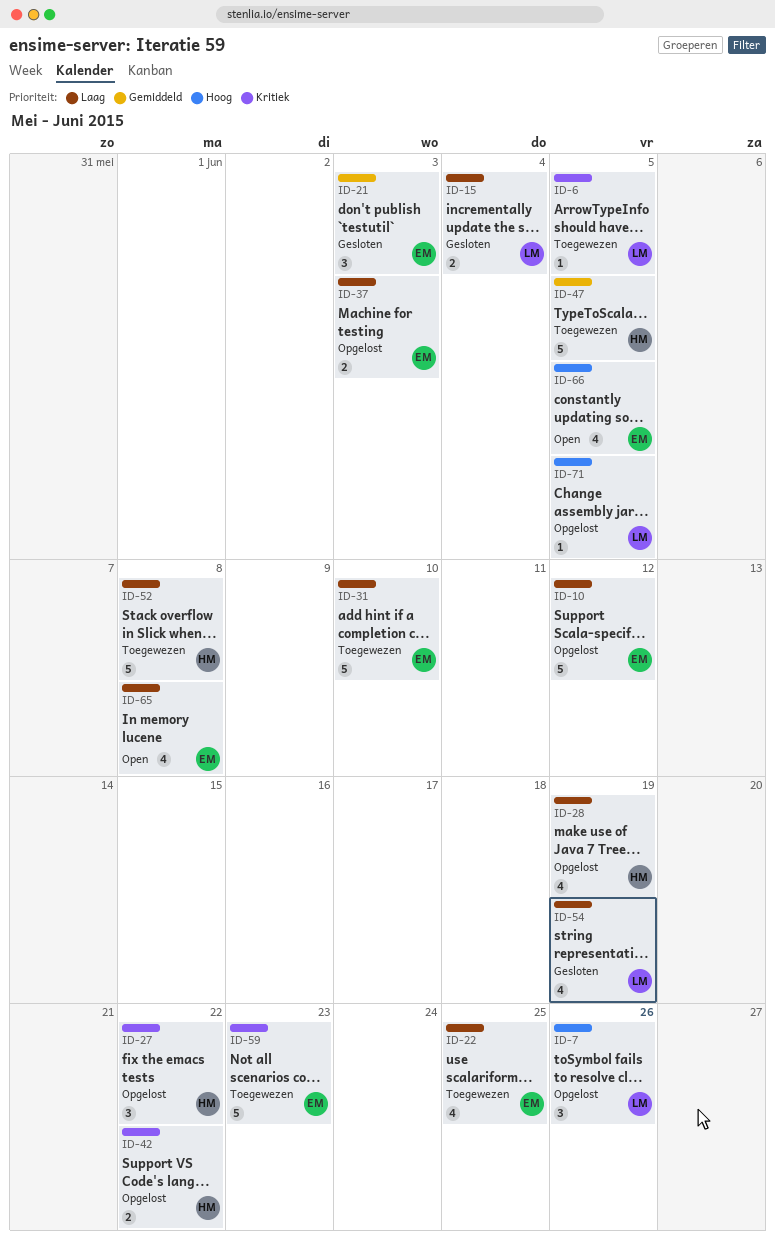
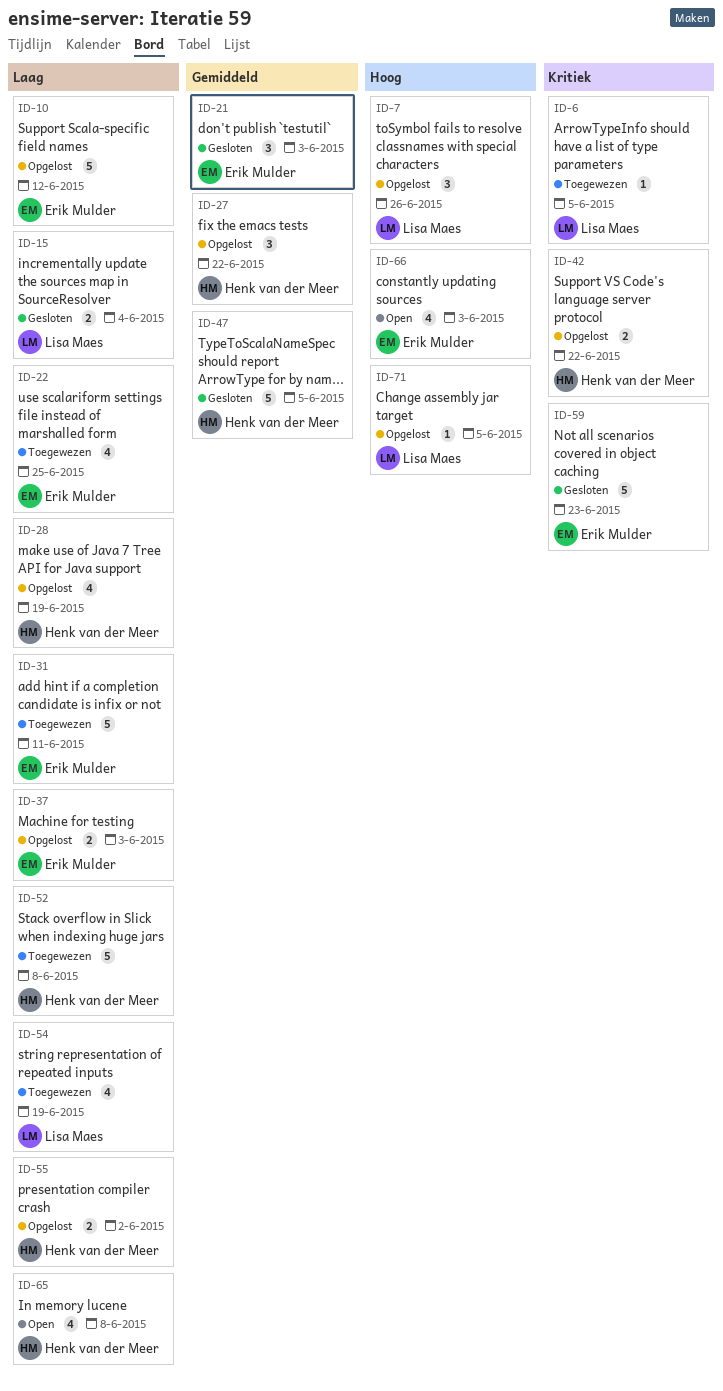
ID-27, priority: Kritiek -> Gemiddeld
ID-31, due: Jun 10 -> Jun 11
ID-47, status: Toegewezen -> Gesloten
ID-54, status: Gesloten -> Toegewezen
ID-55: none -> present
ID-59, status: Toegewezen -> Gesloten
ID-65, owner: Erik Mulder -> Henk van der Meer
ID-66, due: Jun 5 -> Jun 3

